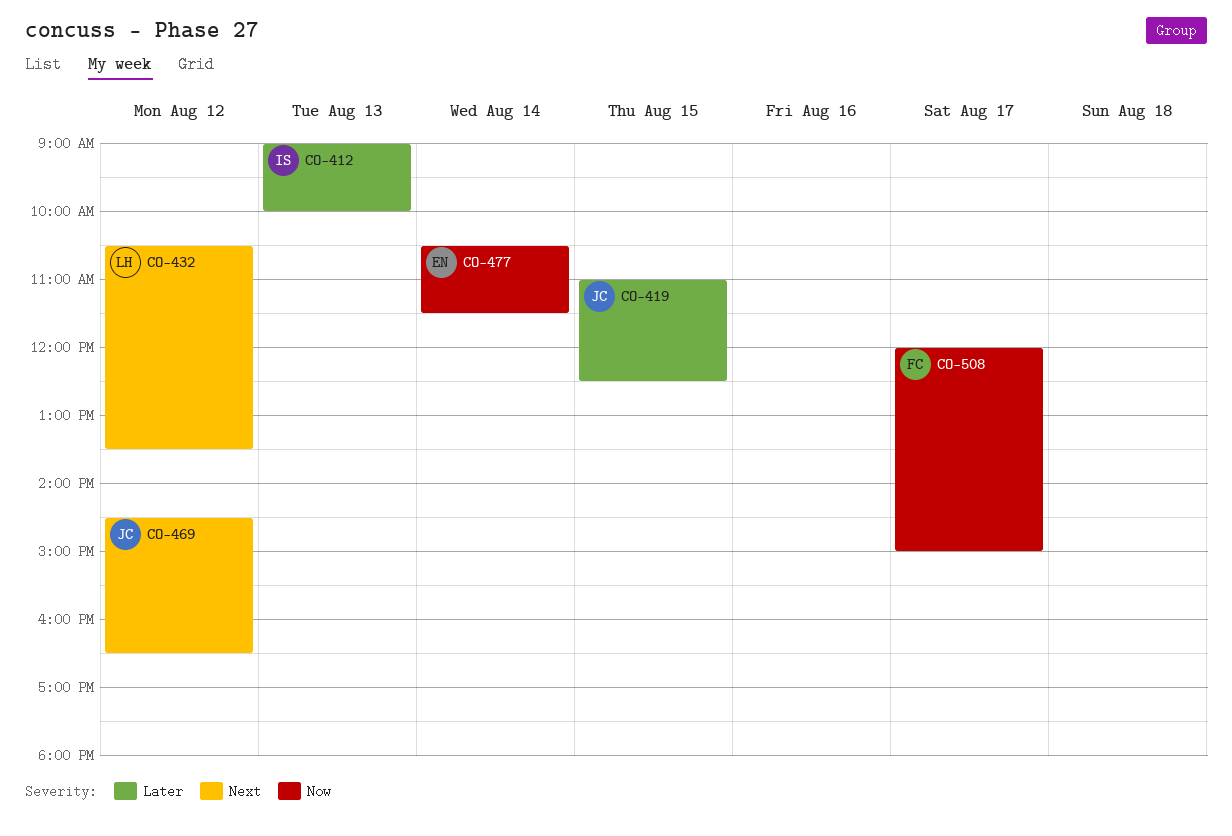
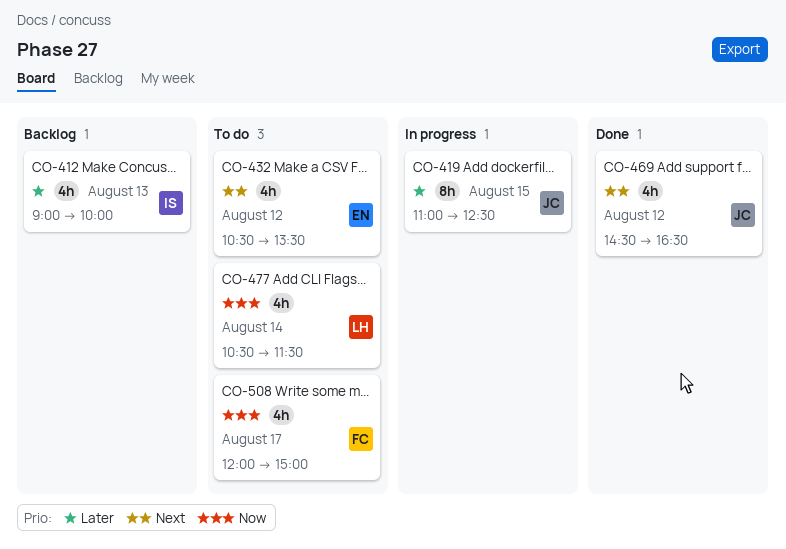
CO-432, owner: LH -> EN
CO-477, owner: EN -> LH

